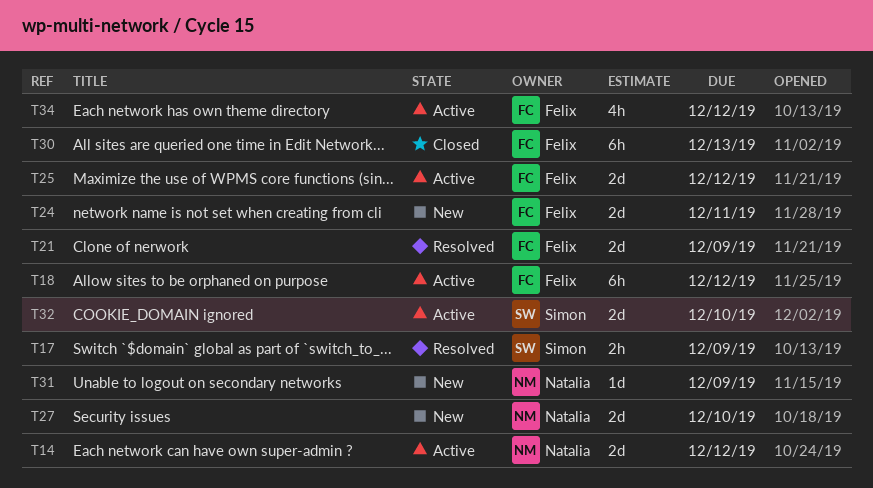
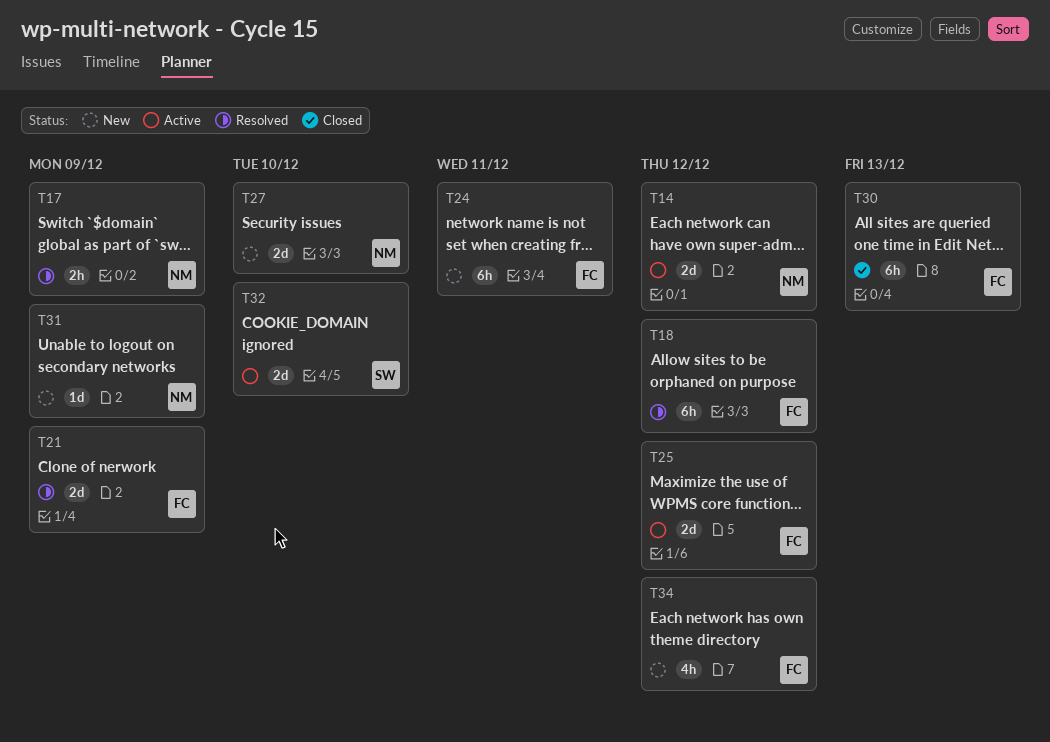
T17, owner: Simon -> Natalia
T18, status: Active -> Resolved
T24, estimate: 2d -> 6h
T34, status: Active -> New

